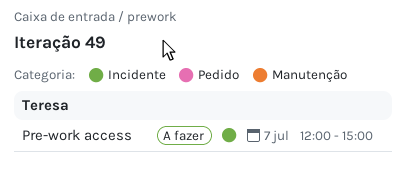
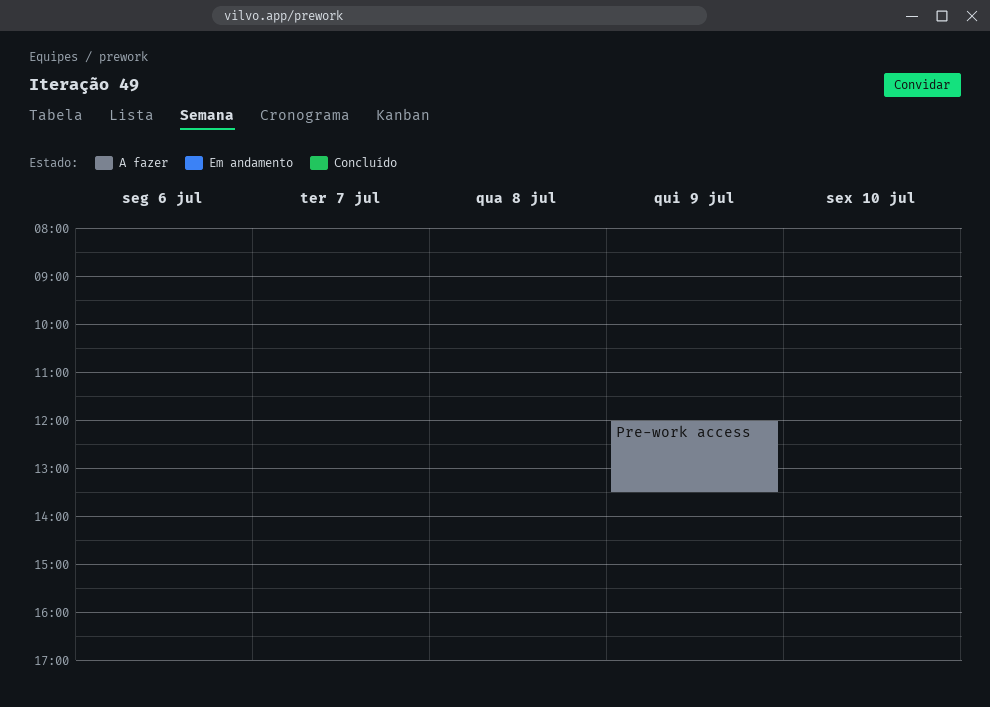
Pre-work access, day: Jul 7 -> Jul 9
Pre-work access, ends: 15:00 -> 13:30

